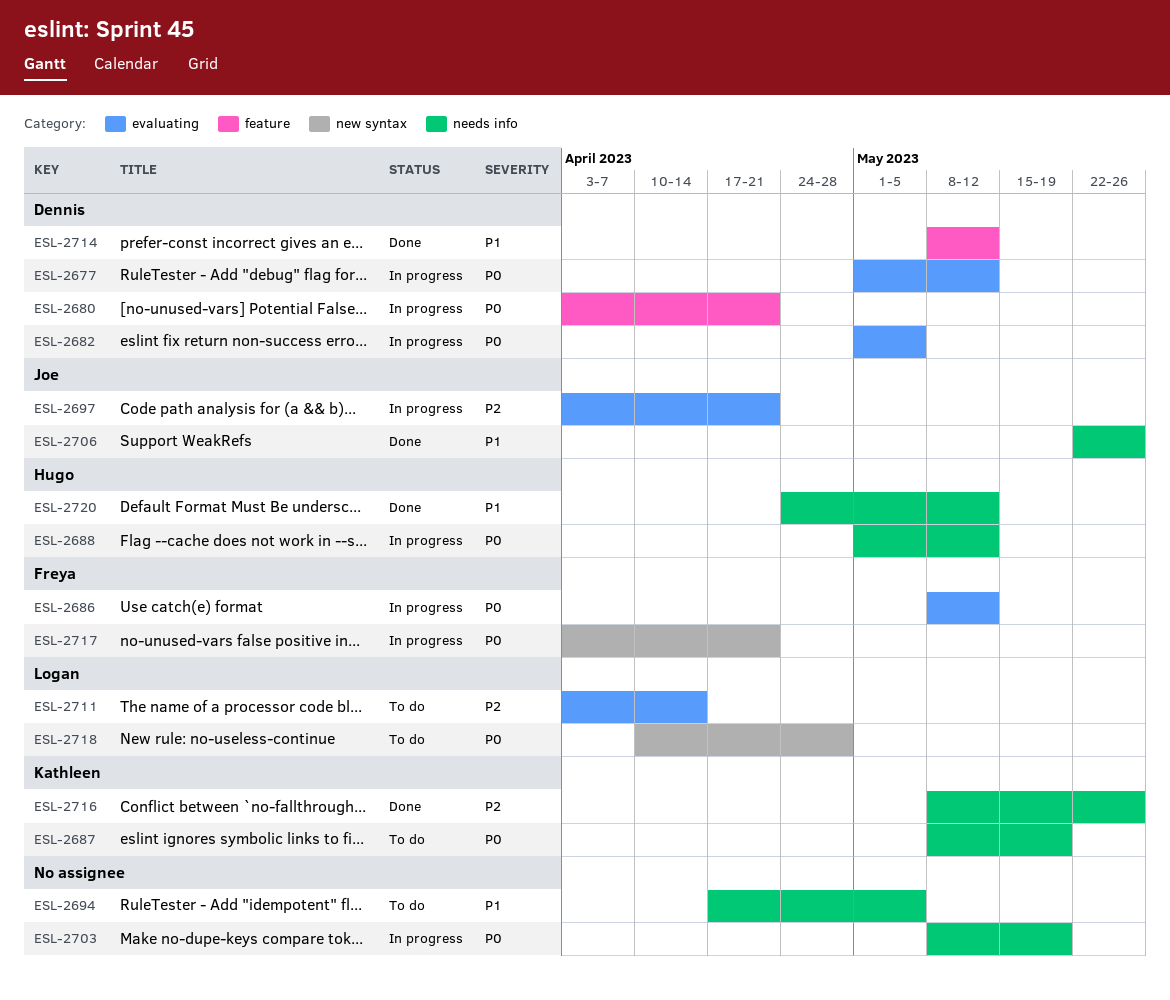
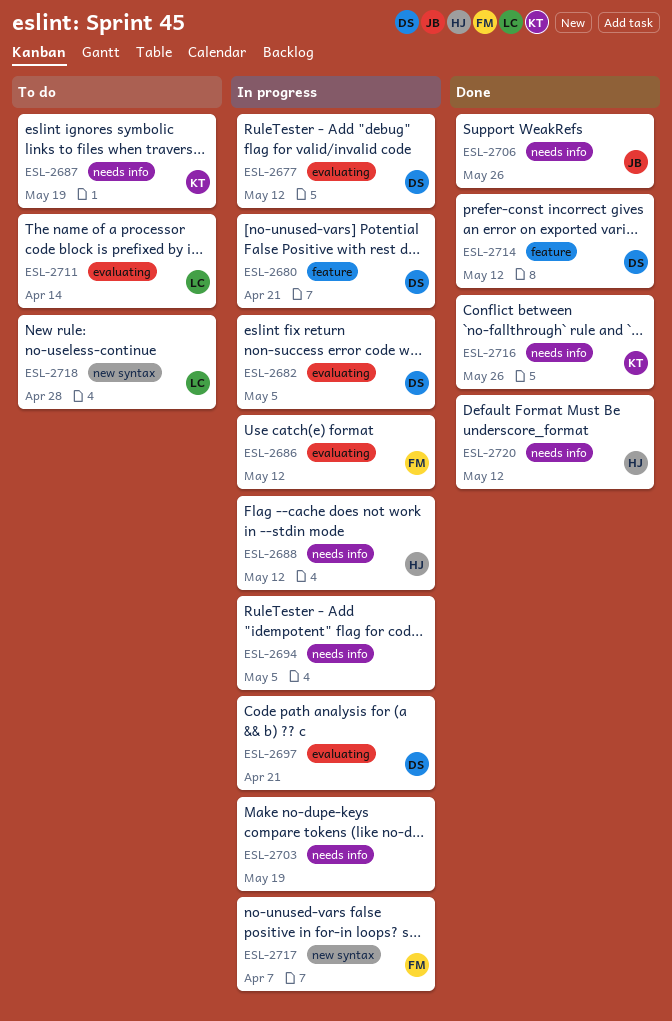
ESL-2694, status: To do -> In progress
ESL-2697, owner: Joe -> Dennis
ESL-2717, due: Apr 21 -> Apr 7

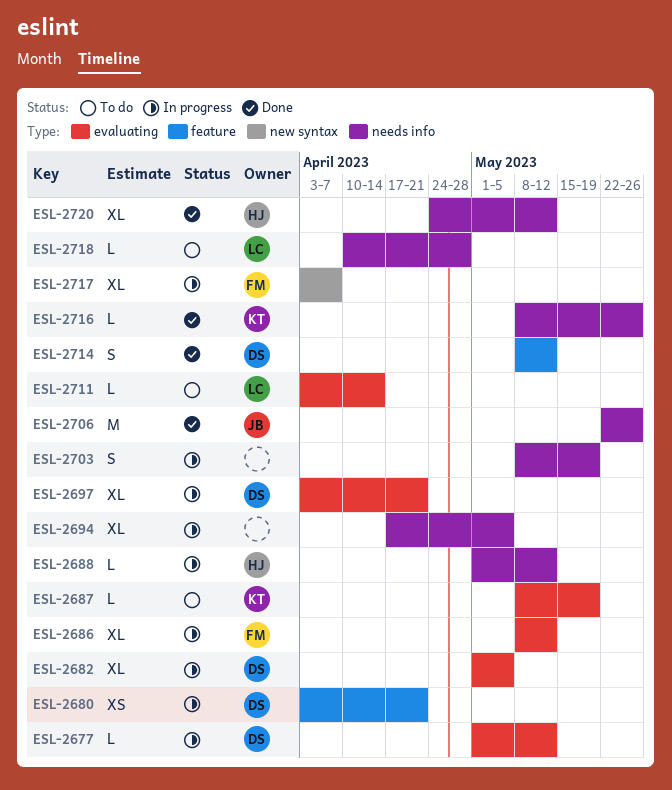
ESL-2687, label: needs info -> evaluating
ESL-2718, label: new syntax -> needs info

